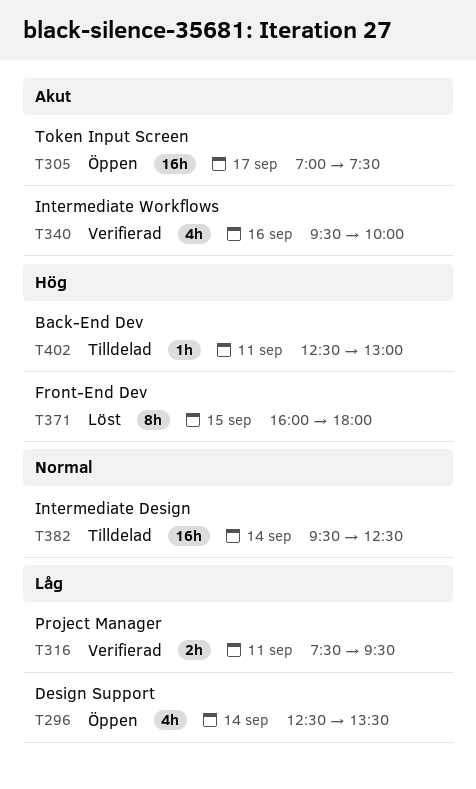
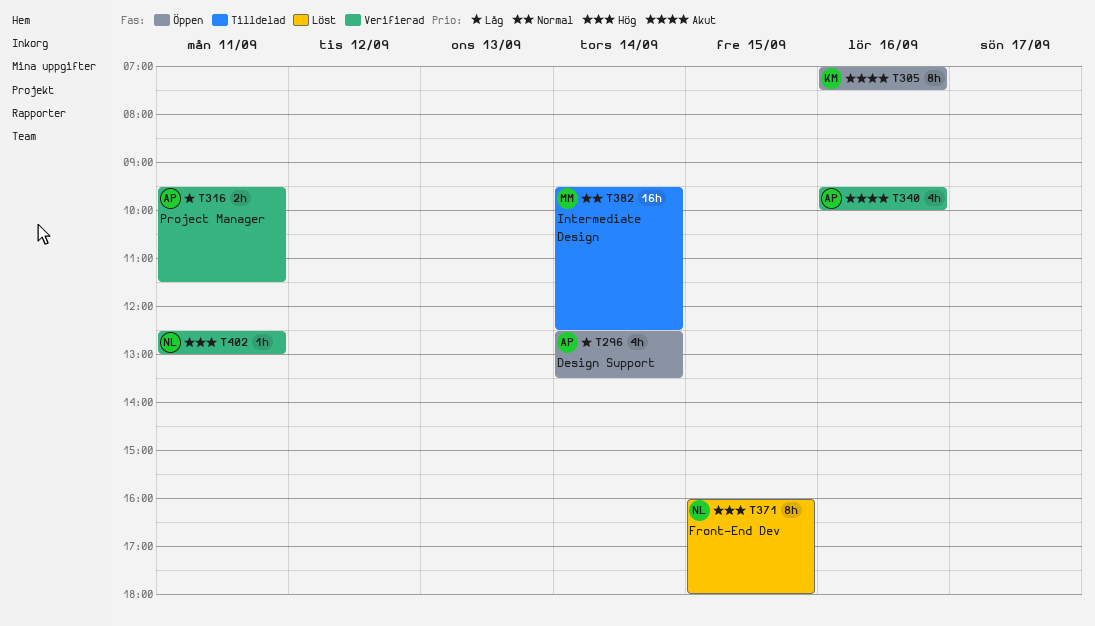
T305, estimate: 16h -> 8h
T305, day: Sep 17 -> Sep 16
T316, begins: 07:30 -> 09:30
T316, ends: 09:30 -> 11:30
T402, status: Tilldelad -> Verifierad

